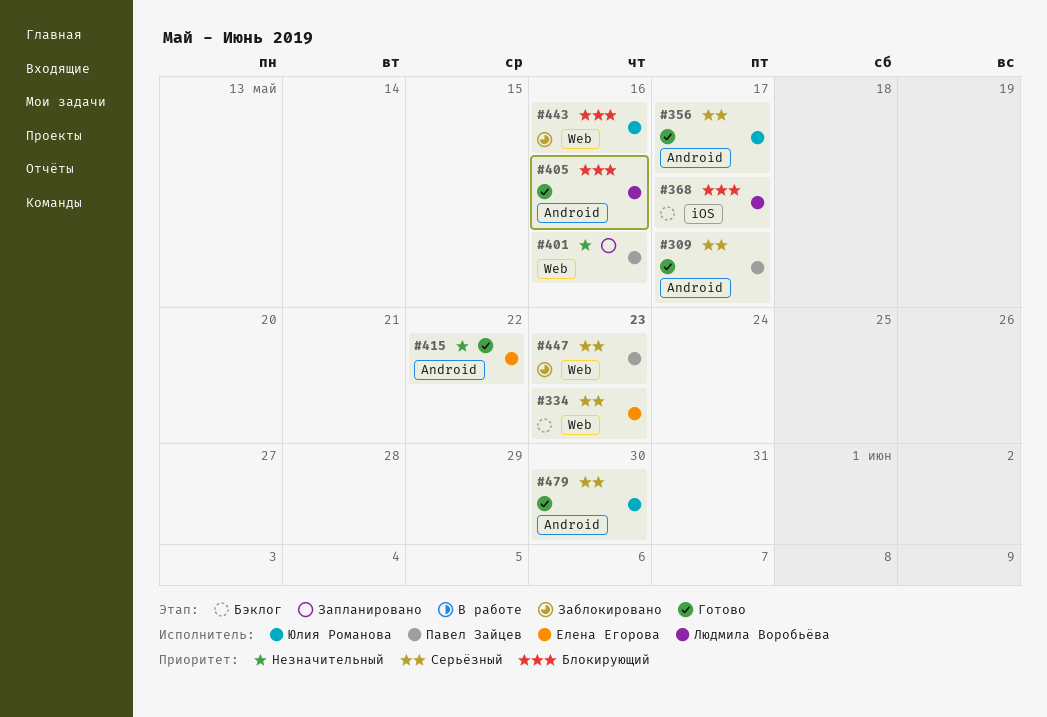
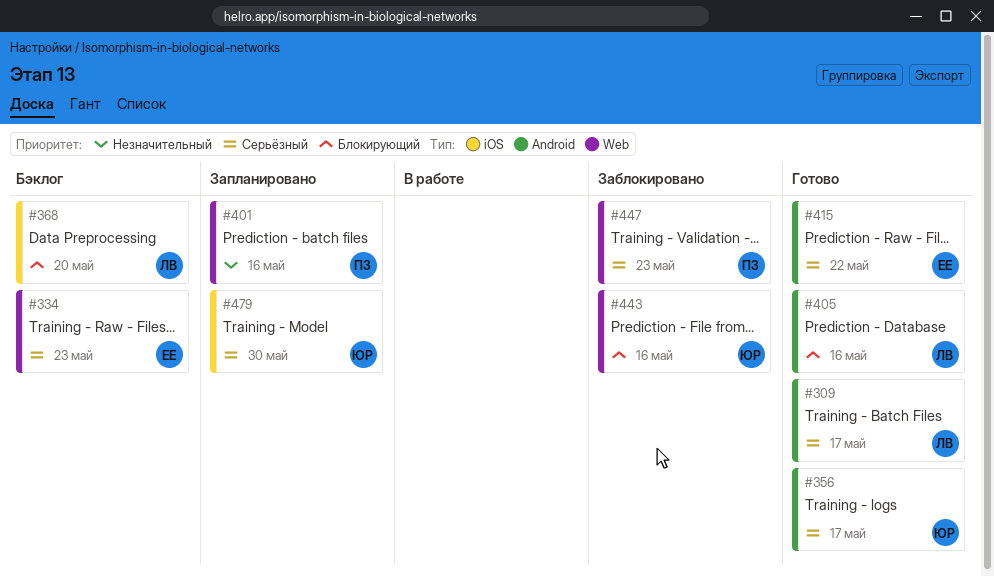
#309, owner: Павел Зайцев -> Людмила Воробьёва
#368, due: May 17 -> May 20
#415, priority: Незначительный -> Серьёзный
#479, status: Готово -> Запланировано
#479, label: Android -> iOS

